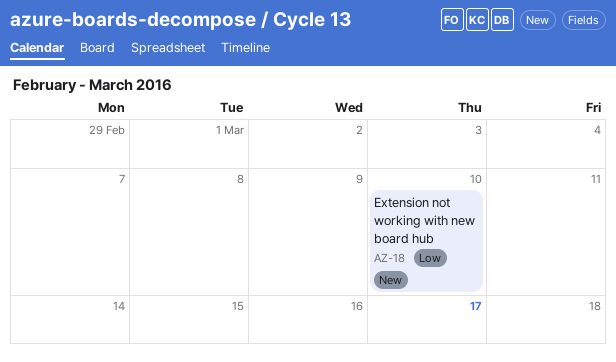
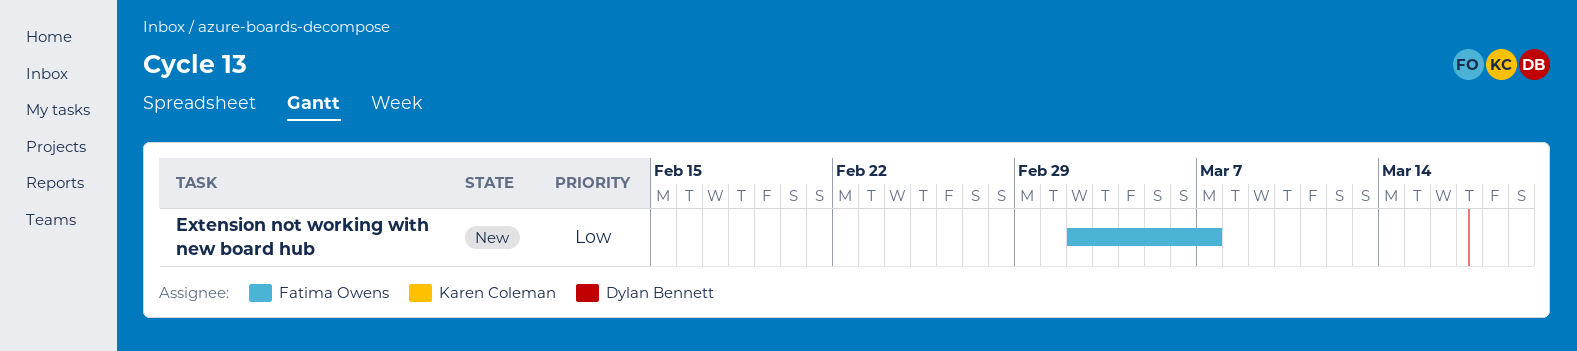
Extension not working with new board hub, due: Mar 10 -> Mar 7

